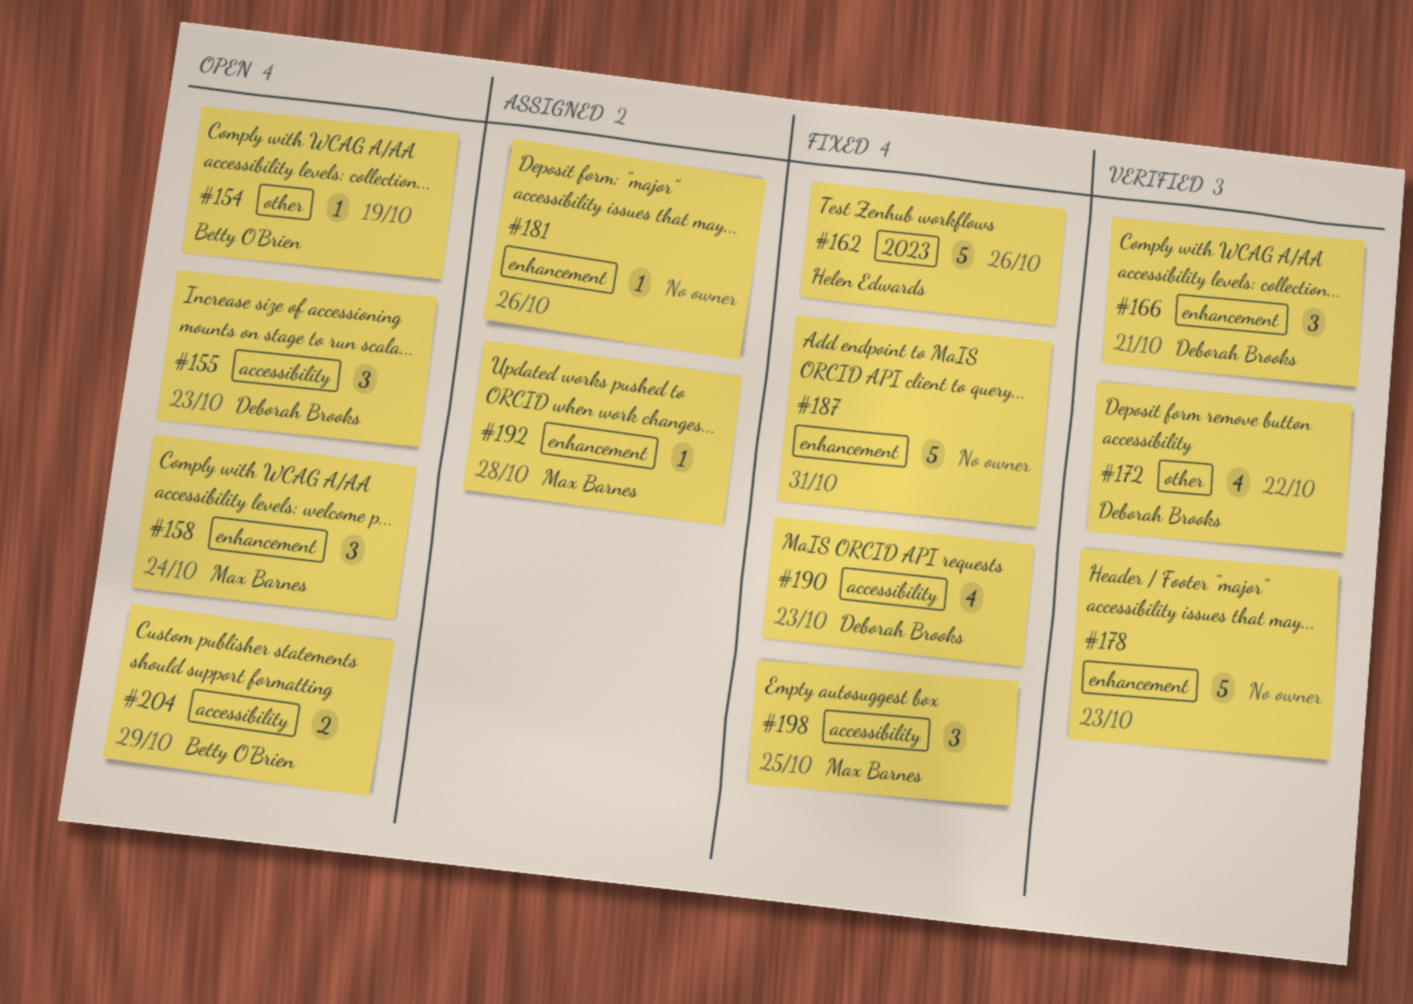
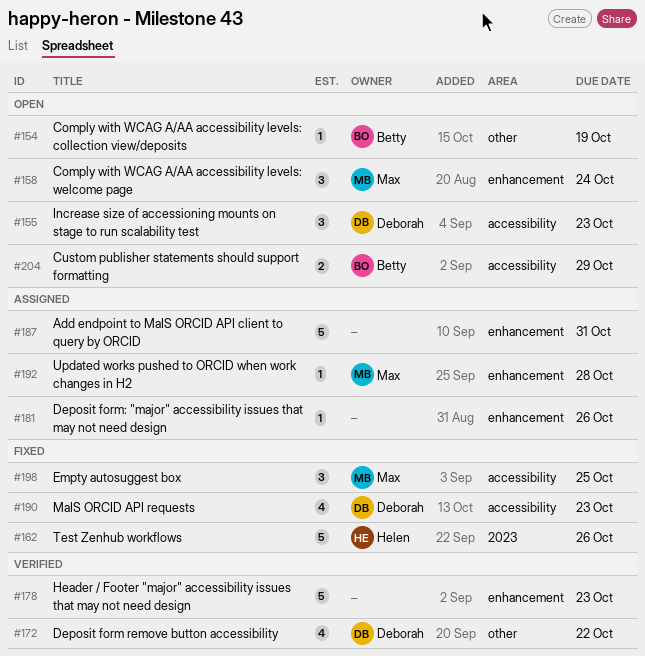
#166: present -> none
#187, status: Fixed -> Assigned

